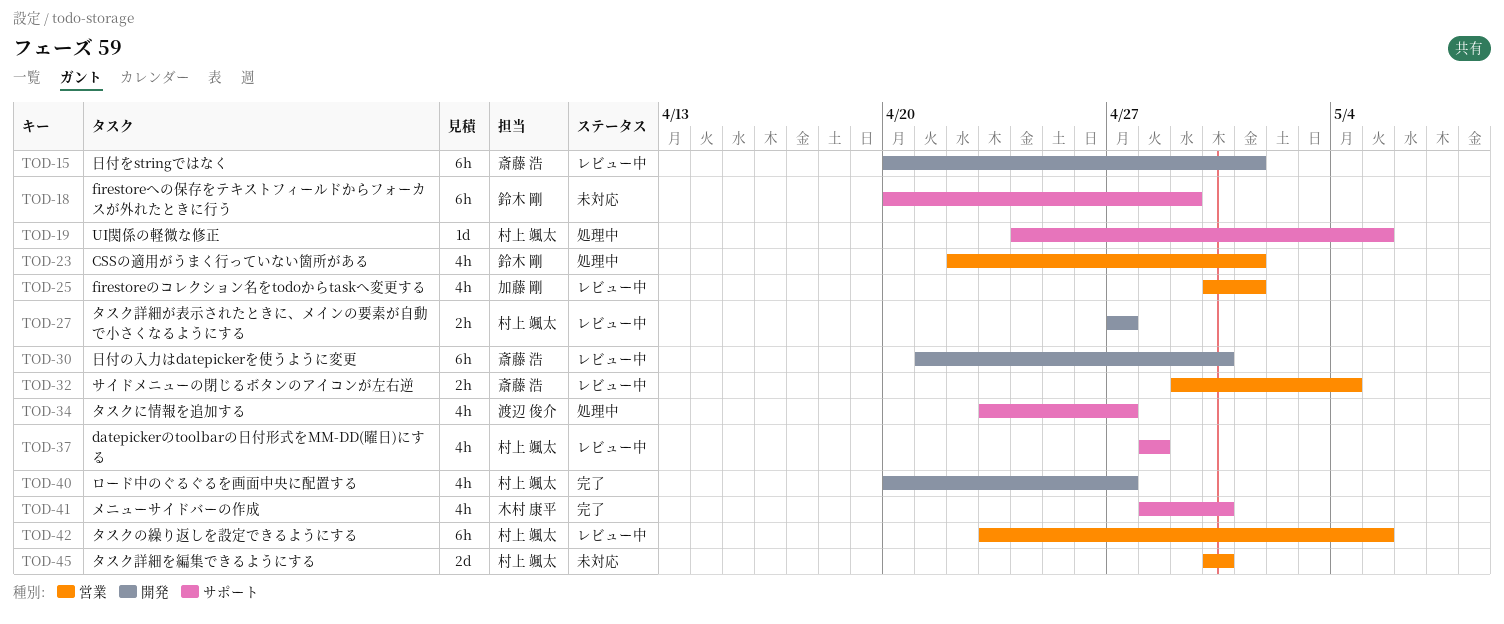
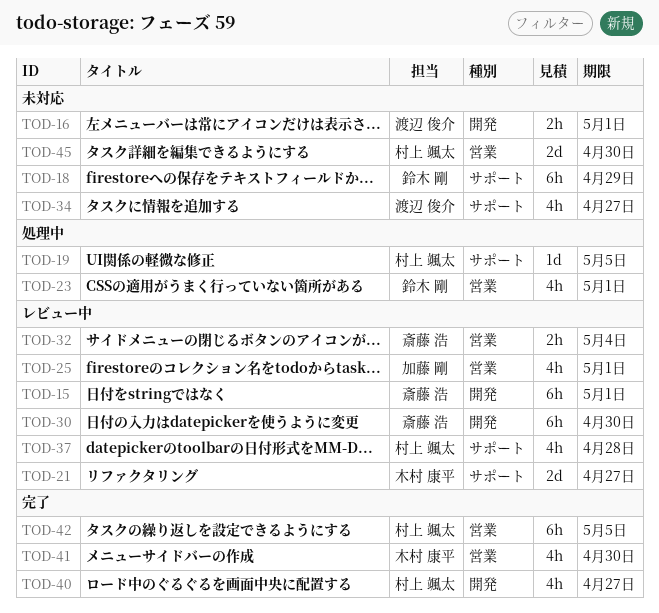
TOD-16: none -> present
TOD-21: none -> present
TOD-27: present -> none
TOD-34, status: 処理中 -> 未対応
TOD-41, label: サポート -> 営業
TOD-42, status: レビュー中 -> 完了

